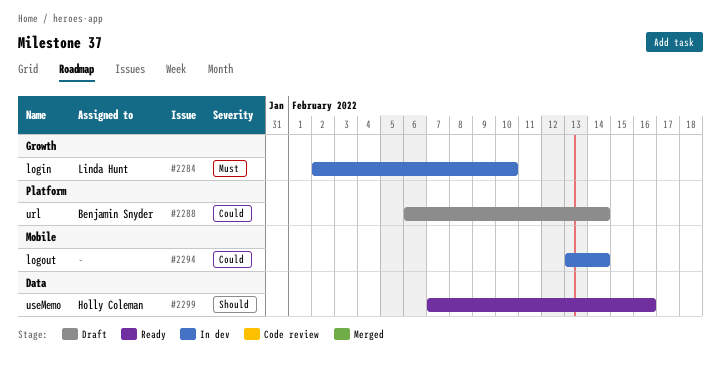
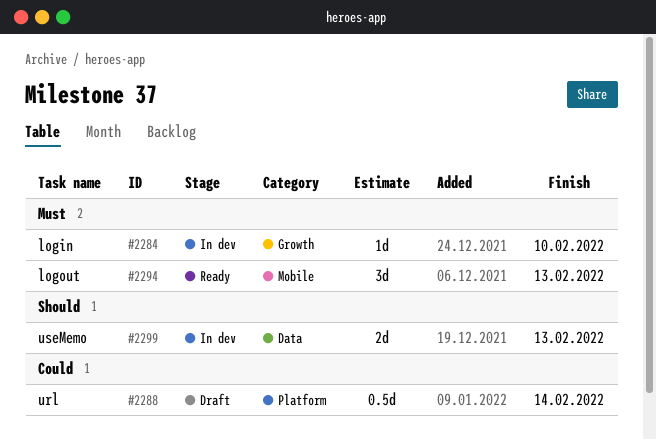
#2294, status: In dev -> Ready
#2294, priority: Could -> Must
#2294, due: Feb 14 -> Feb 13
#2299, status: Ready -> In dev
#2299, due: Feb 16 -> Feb 13

